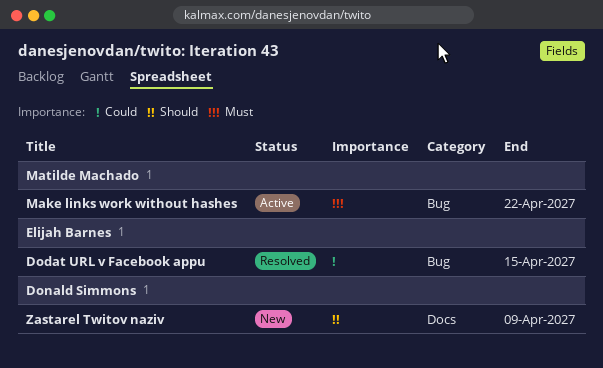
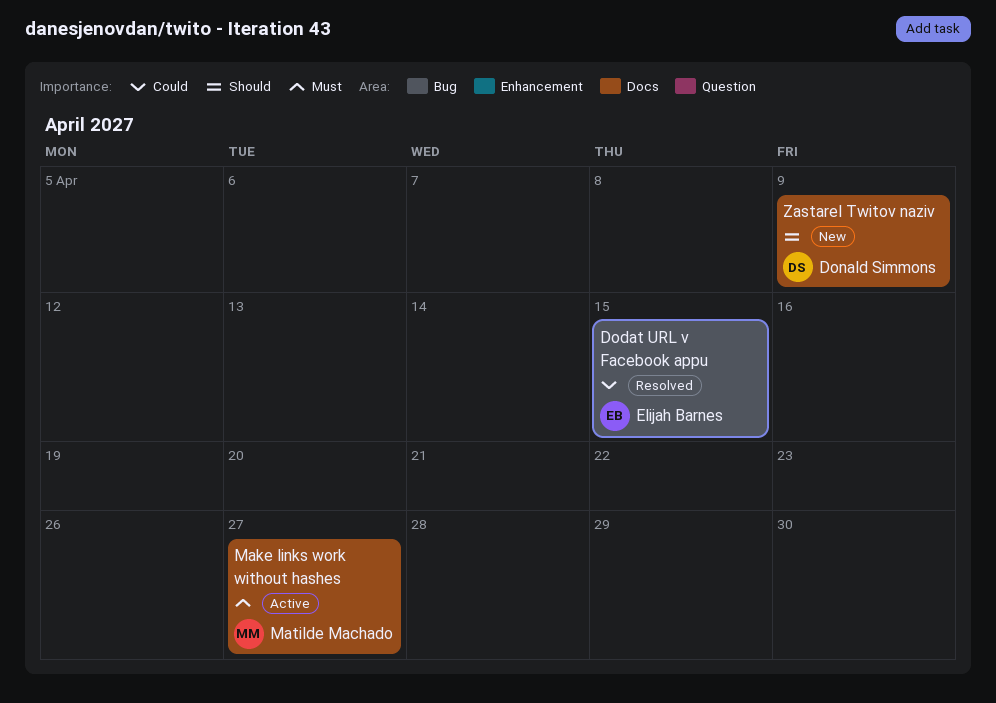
Make links work without hashes, label: Bug -> Docs
Make links work without hashes, due: Apr 22 -> Apr 27

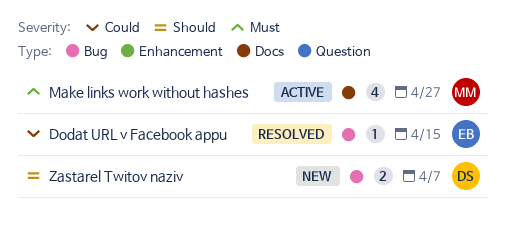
Zastarel Twitov naziv, label: Docs -> Bug
Zastarel Twitov naziv, due: Apr 9 -> Apr 7

